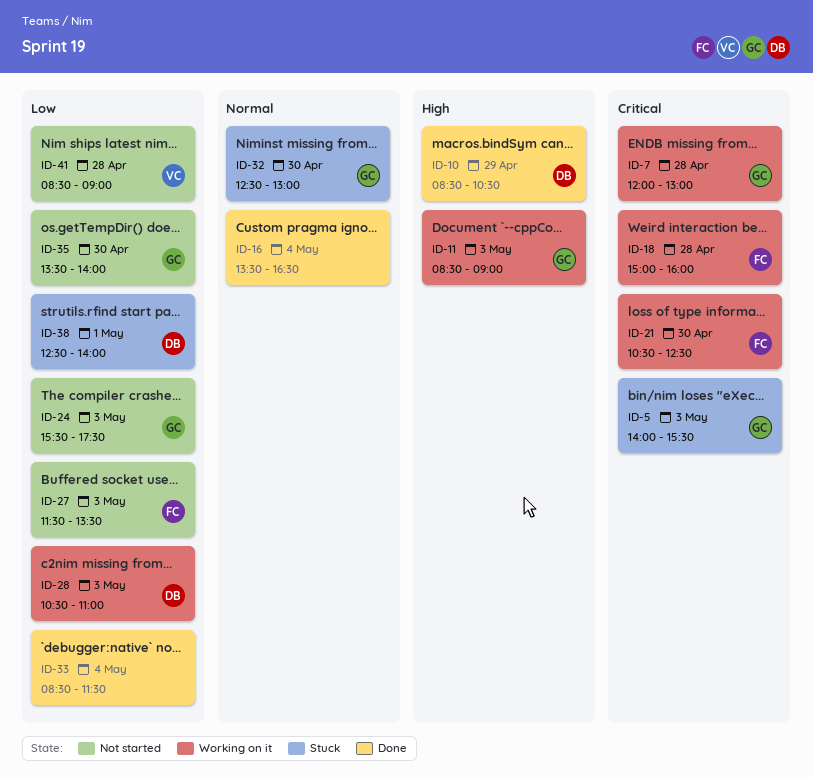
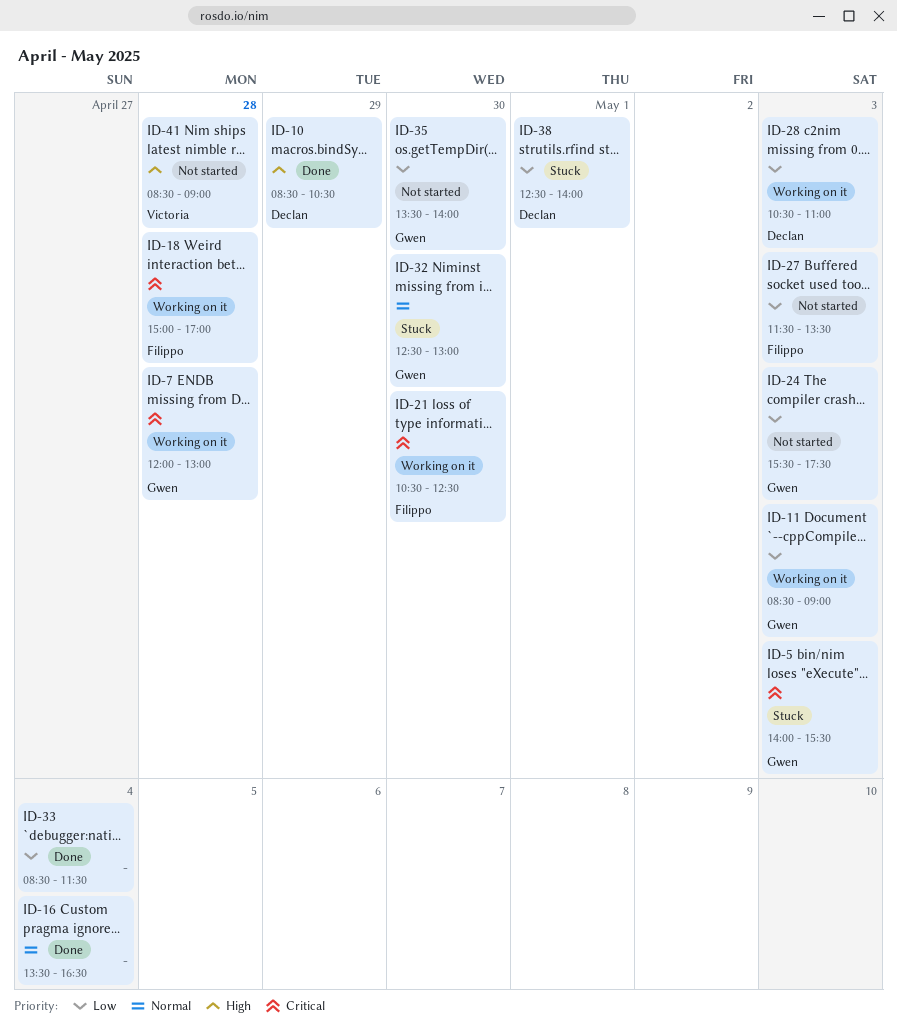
ID-11, priority: High -> Low
ID-18, ends: 16:00 -> 17:00
ID-41, priority: Low -> High

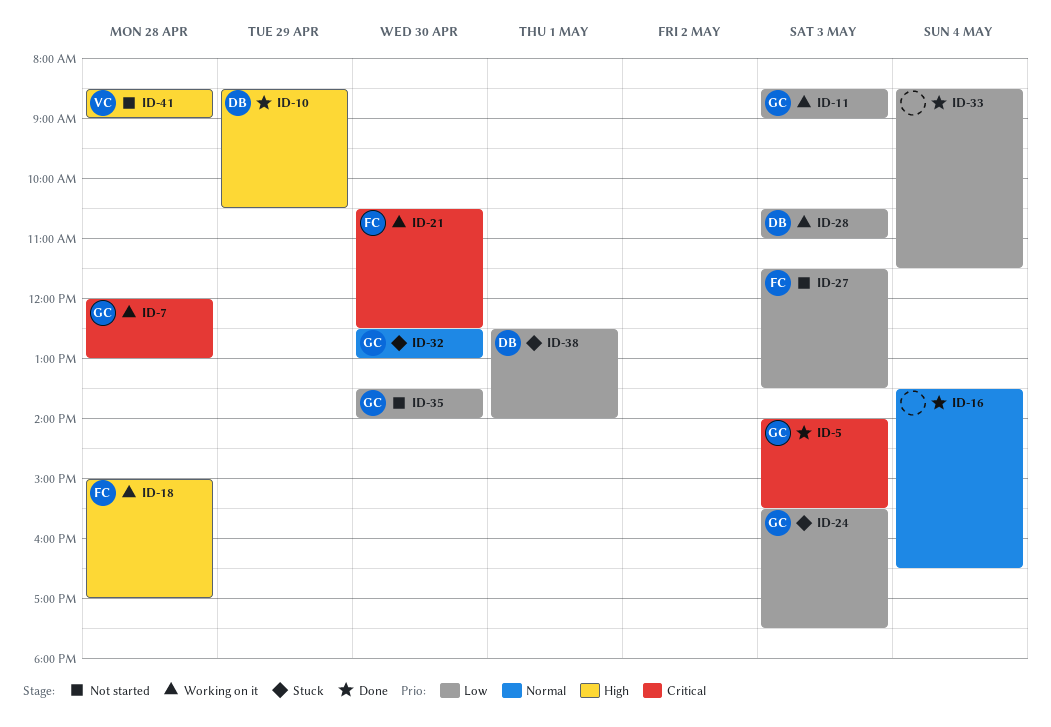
ID-5, status: Stuck -> Done
ID-18, priority: Critical -> High
ID-24, status: Not started -> Stuck

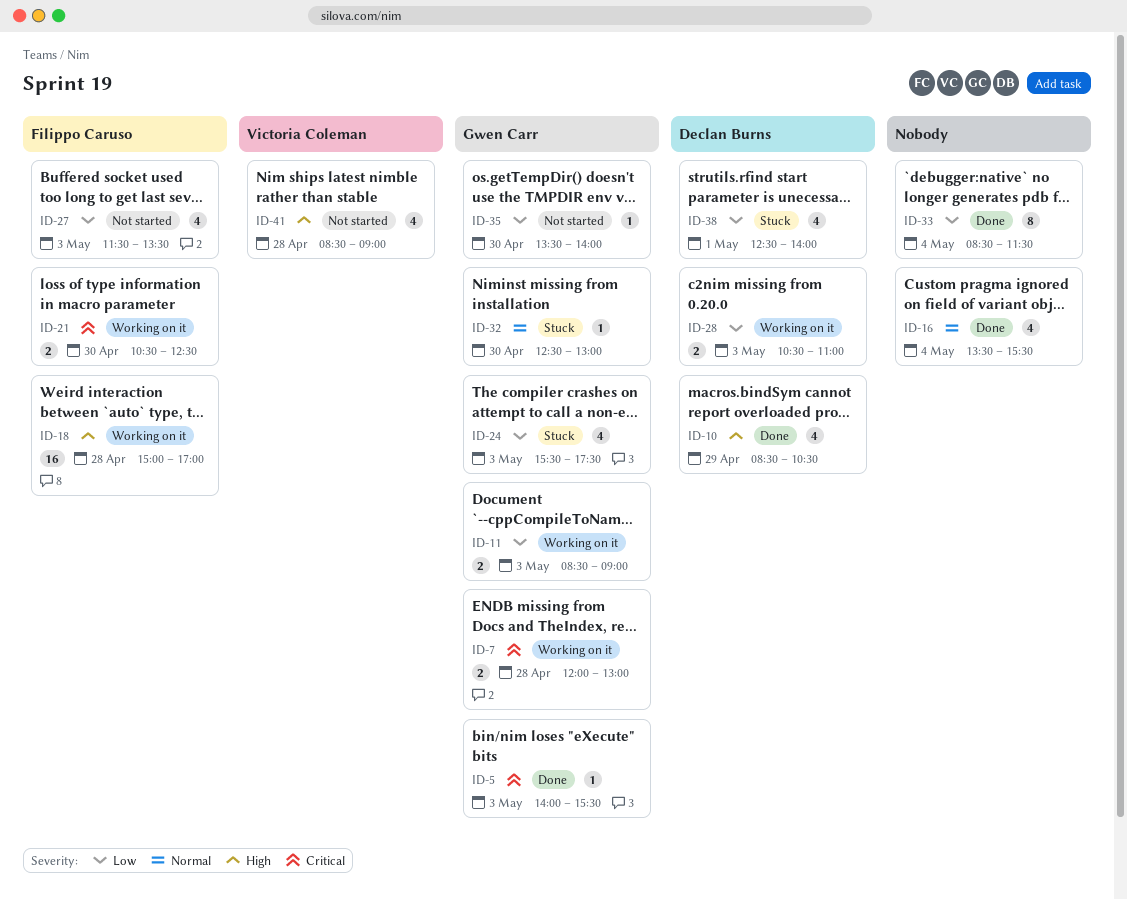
ID-16, ends: 16:30 -> 15:30

